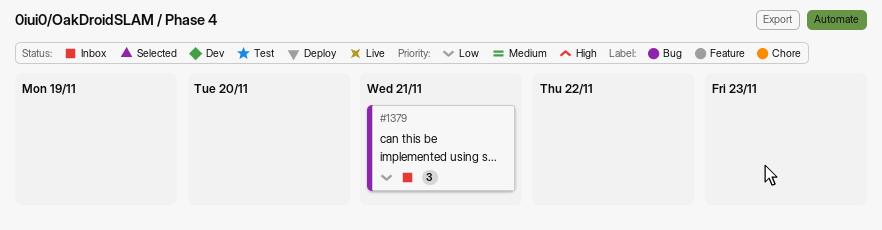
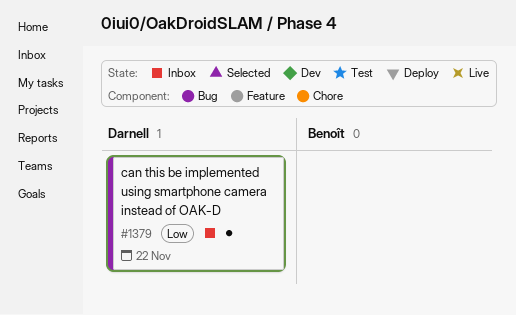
#1379, estimate: 3 -> 1
#1379, due: Nov 21 -> Nov 22

